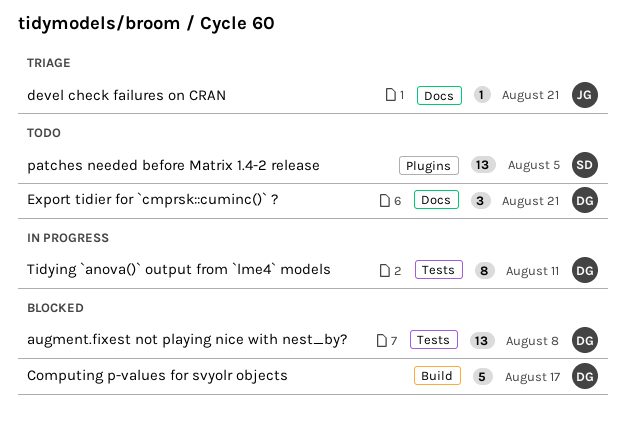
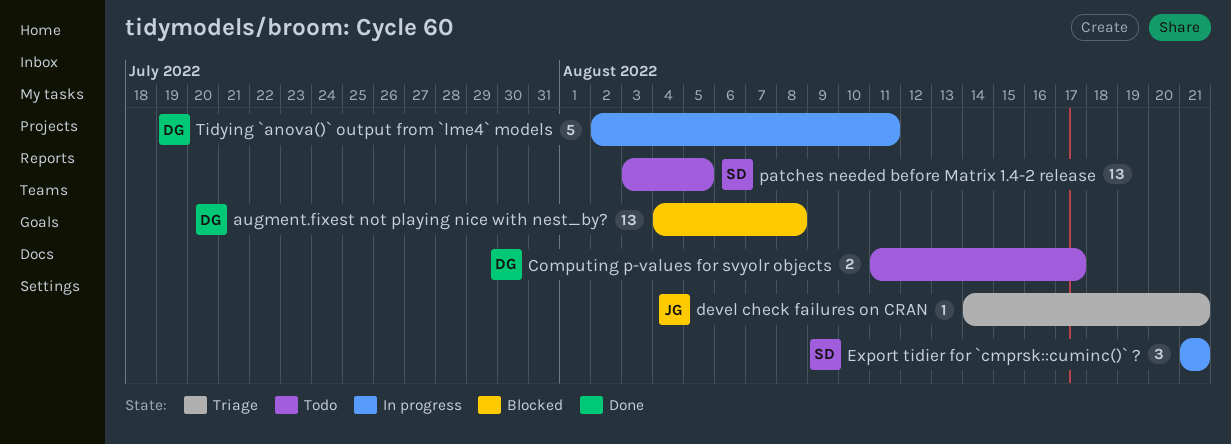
Computing p-values for svyolr objects, status: Blocked -> Todo
Computing p-values for svyolr objects, estimate: 5 -> 2
Export tidier for `cmprsk::cuminc()` ?, status: Todo -> In progress
Export tidier for `cmprsk::cuminc()` ?, owner: DG -> SD
Tidying `anova()` output from `lme4` models, estimate: 8 -> 5

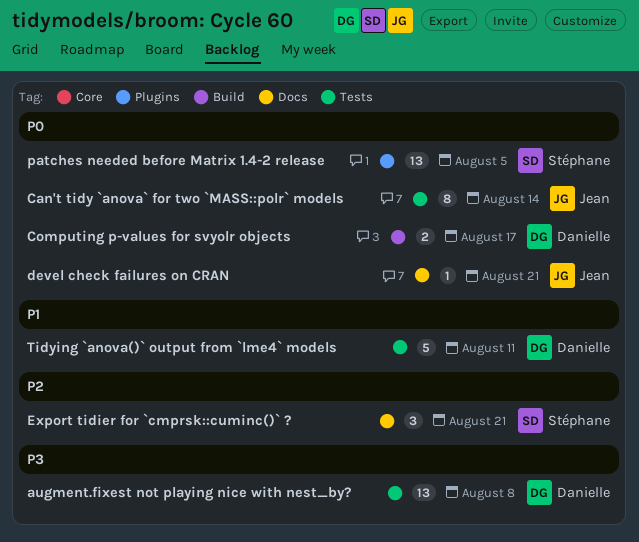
Can't tidy `anova` for two `MASS::polr` models: none -> present

